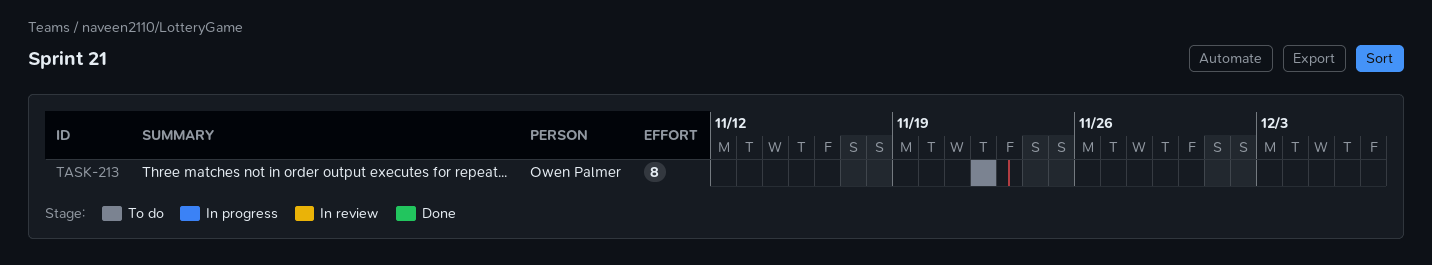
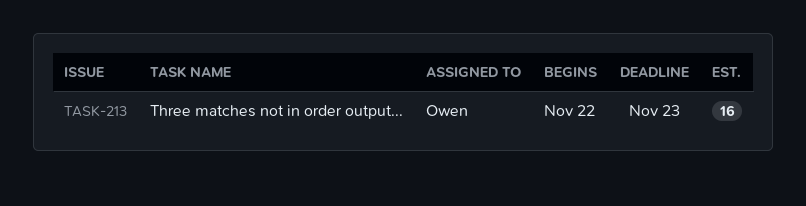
TASK-213, estimate: 8 -> 16
TASK-213, due: Nov 22 -> Nov 23

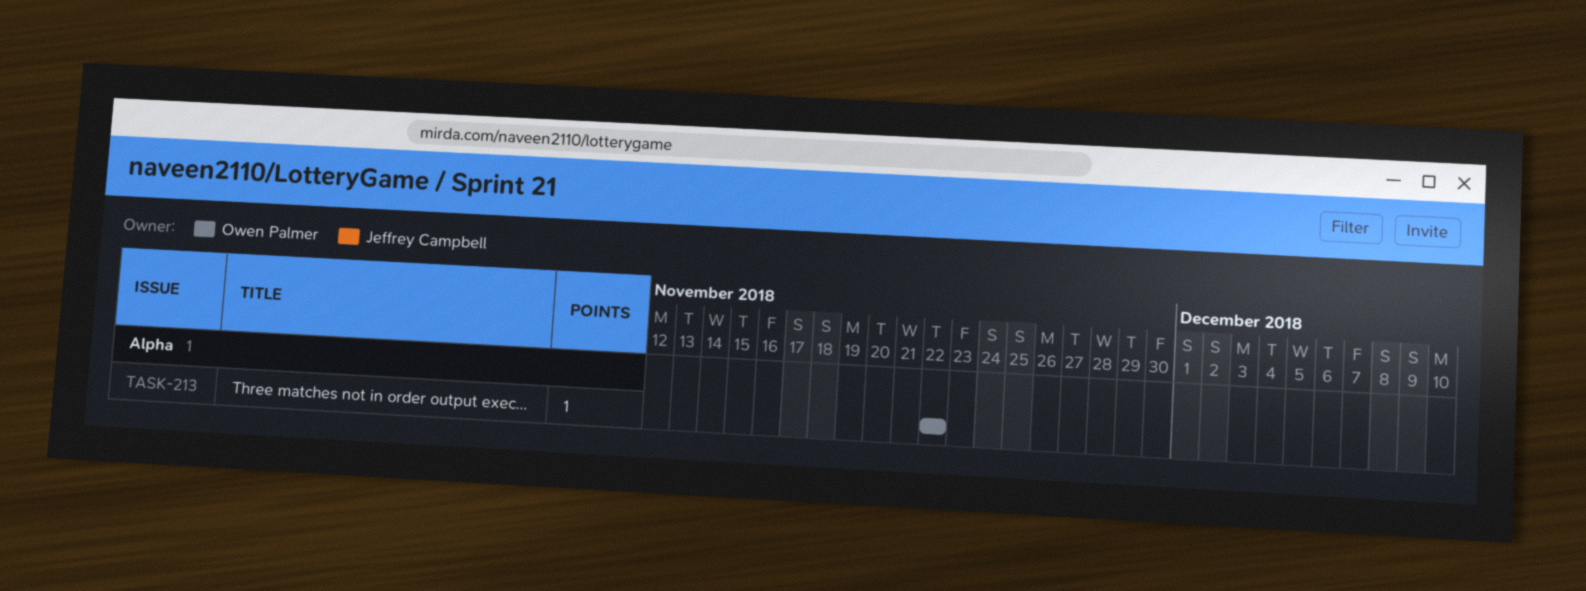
TASK-213, estimate: 16 -> 1
TASK-213, due: Nov 23 -> Nov 22

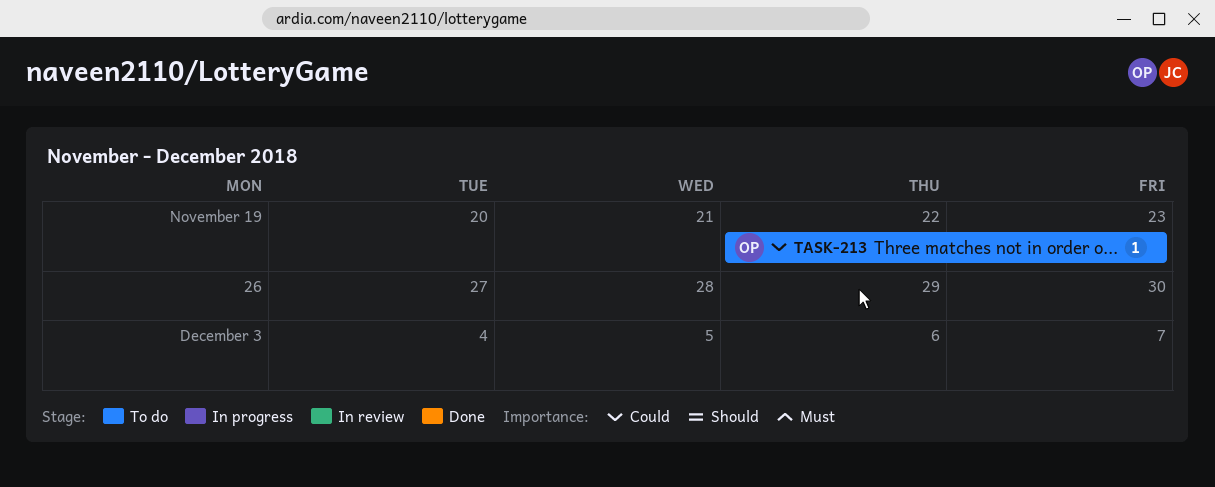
TASK-213, due: Nov 22 -> Nov 23

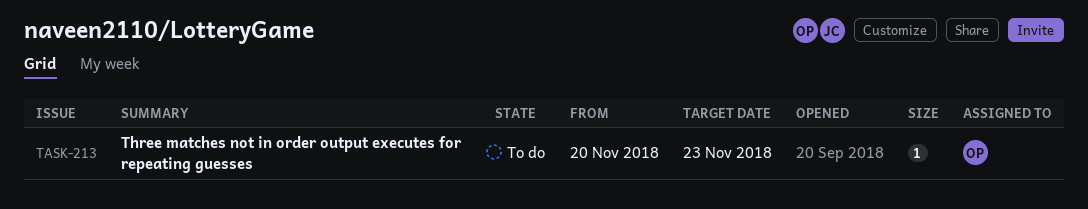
TASK-213, start: Nov 22 -> Nov 20

